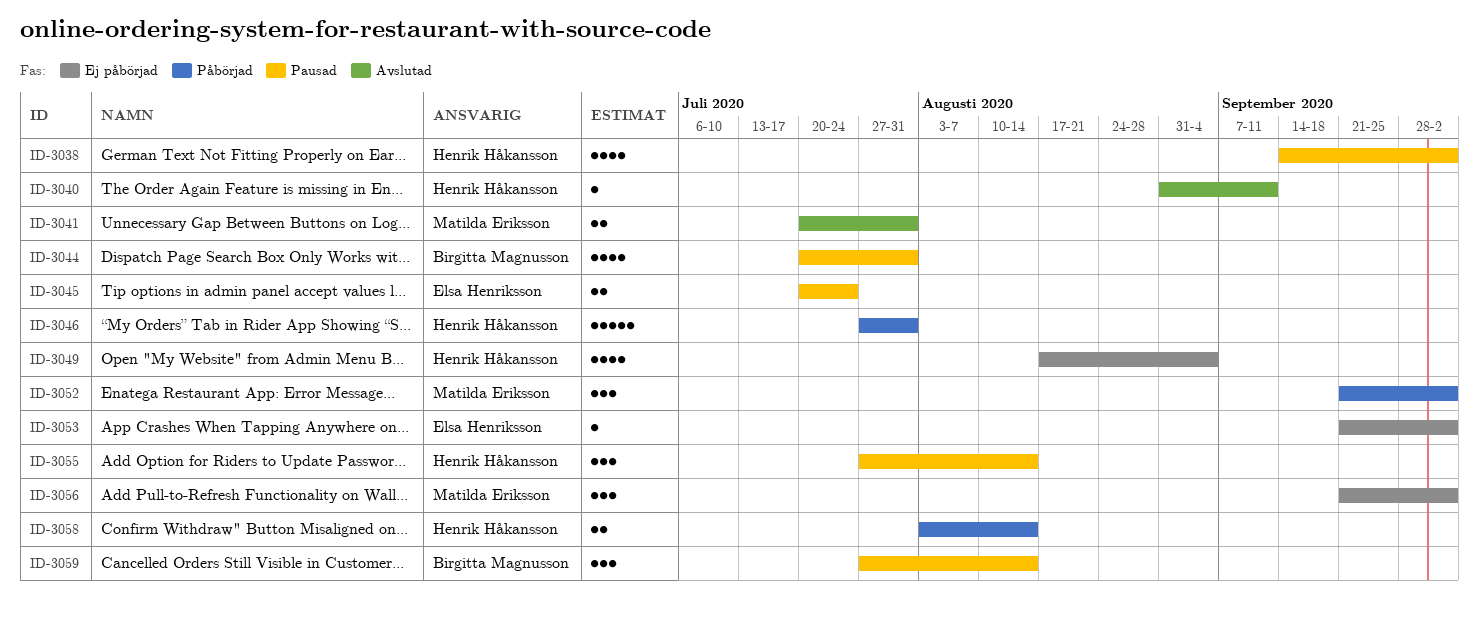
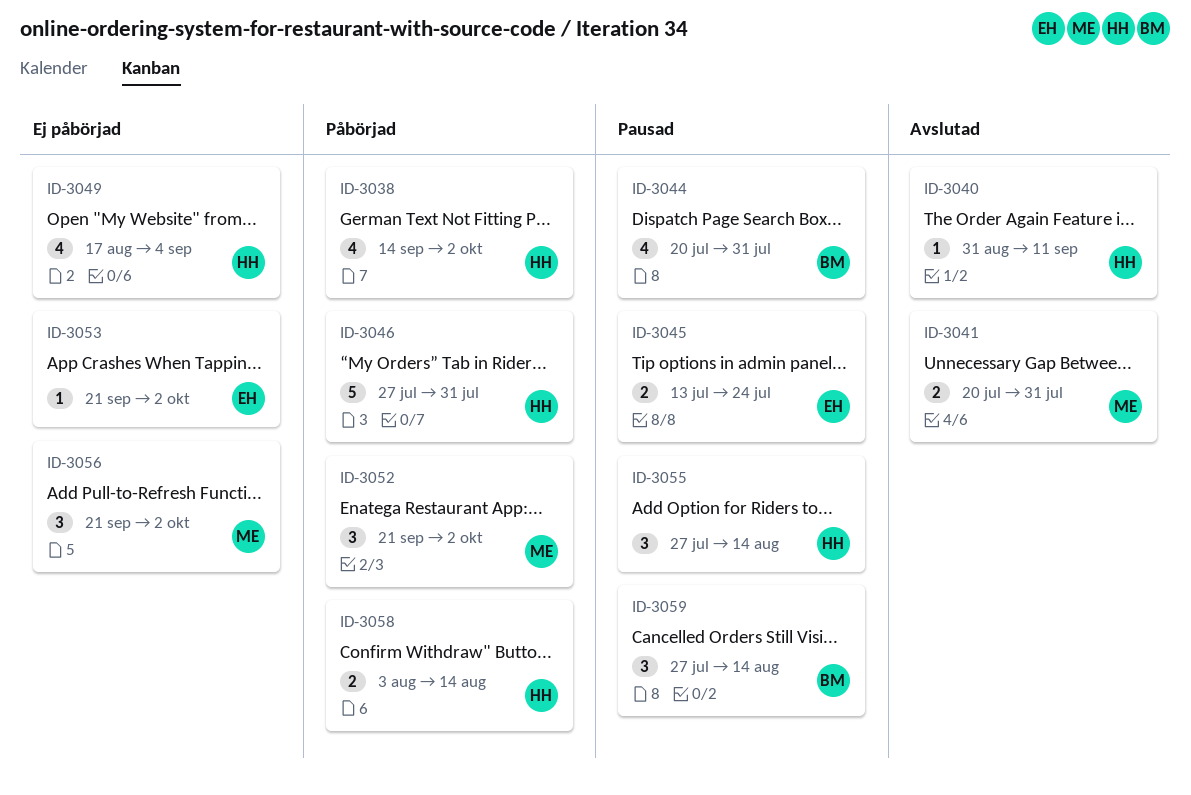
ID-3038, status: Pausad -> Påbörjad
ID-3045, start: Jul 20 -> Jul 13

